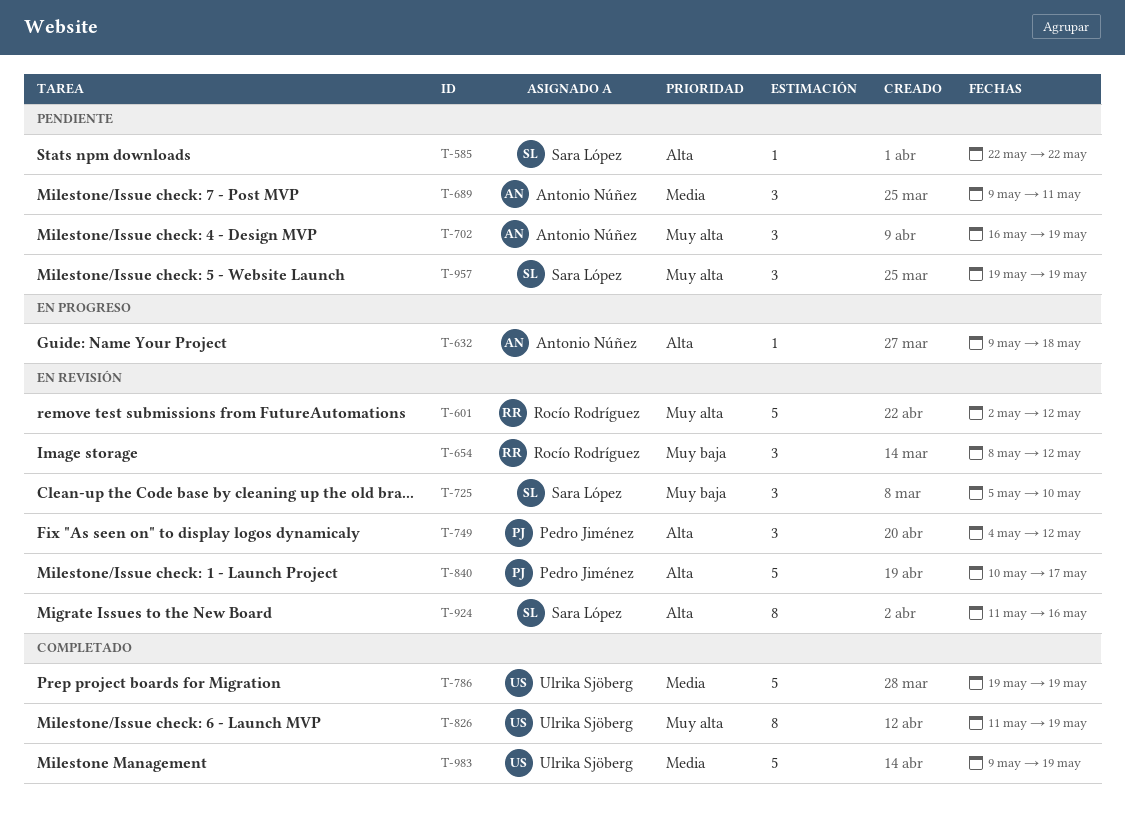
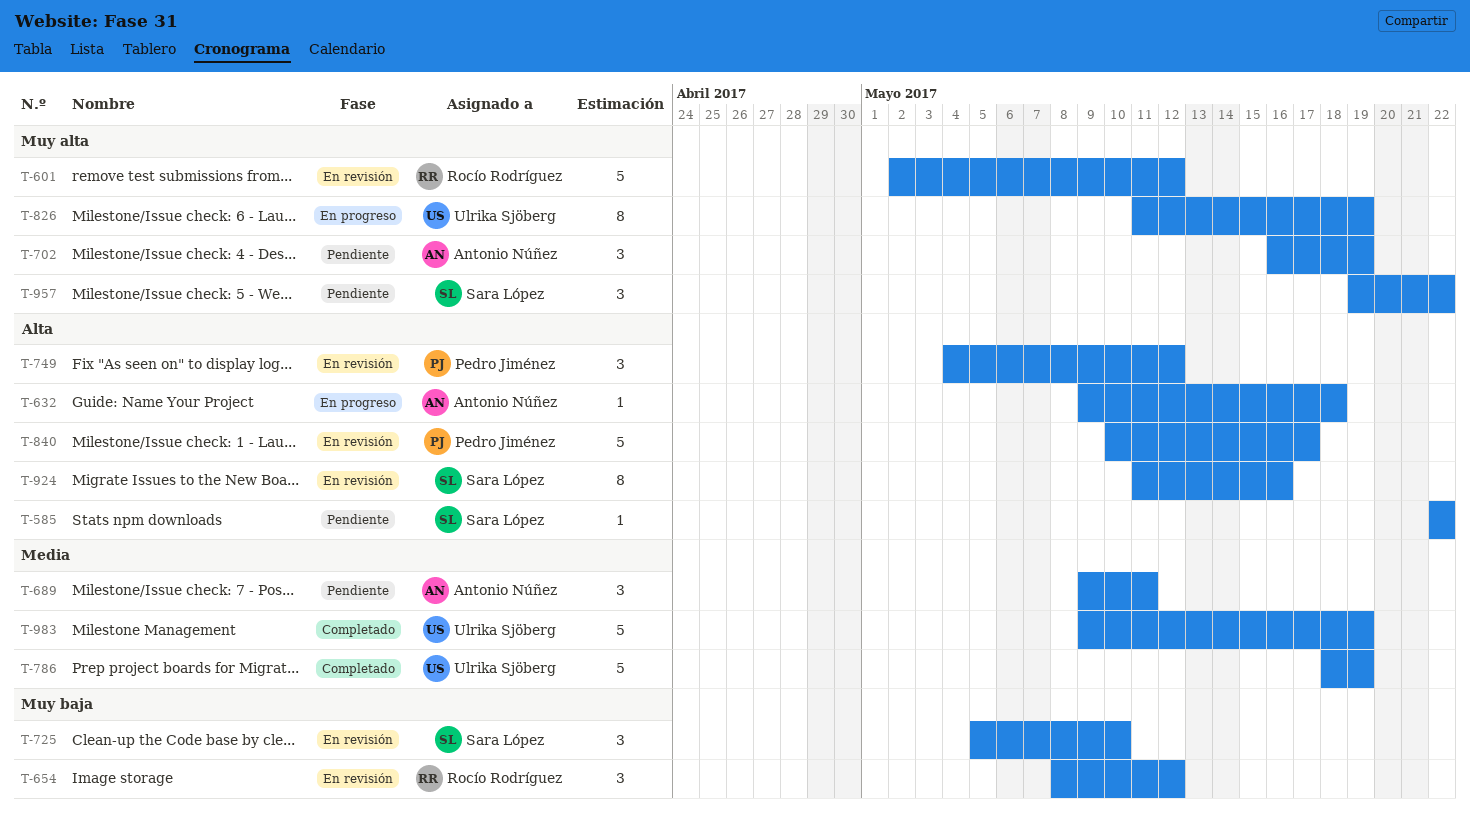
T-786, start: May 19 -> May 18
T-826, status: Completado -> En progreso
T-957, due: May 19 -> May 22

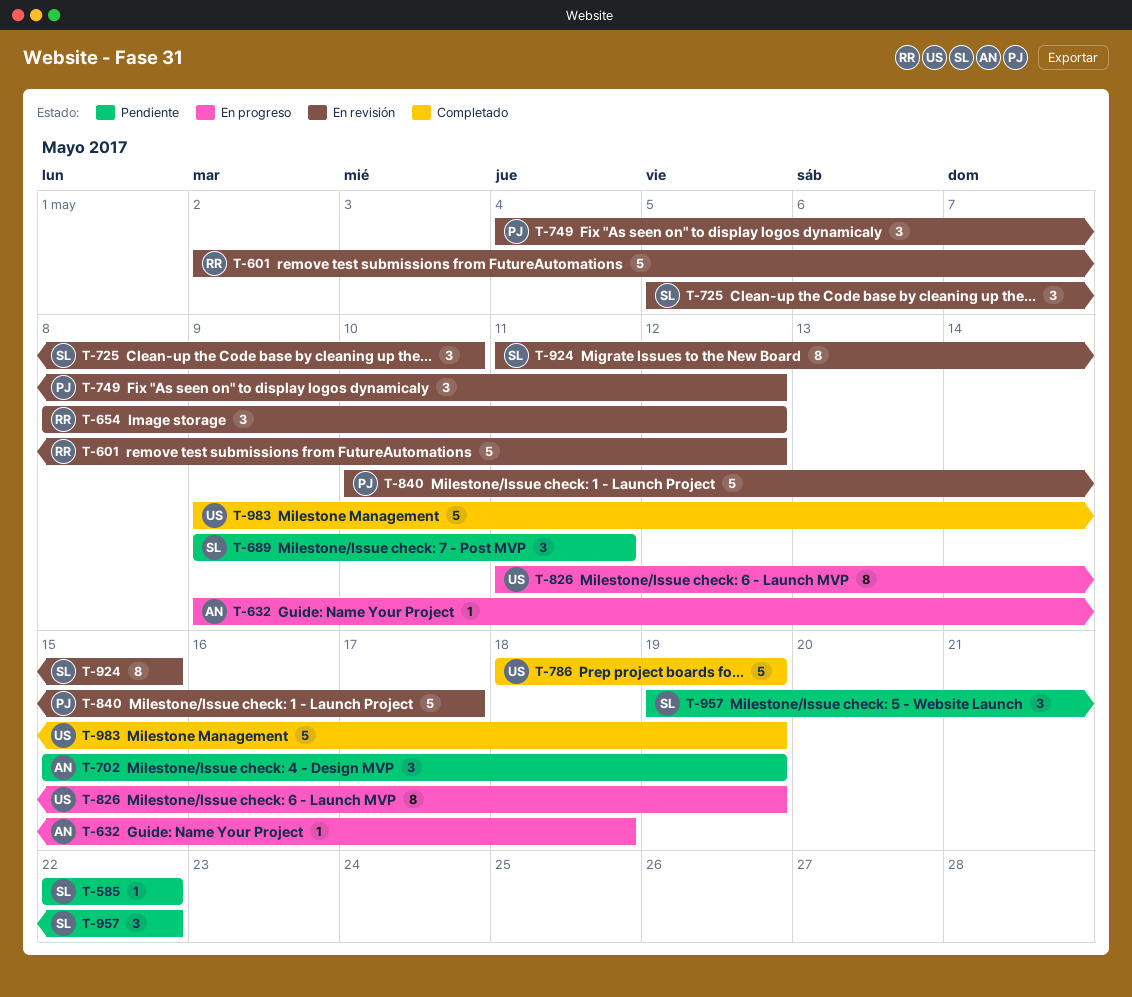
T-689, owner: Antonio Núñez -> Sara López
T-702, start: May 16 -> May 15
T-924, due: May 16 -> May 15

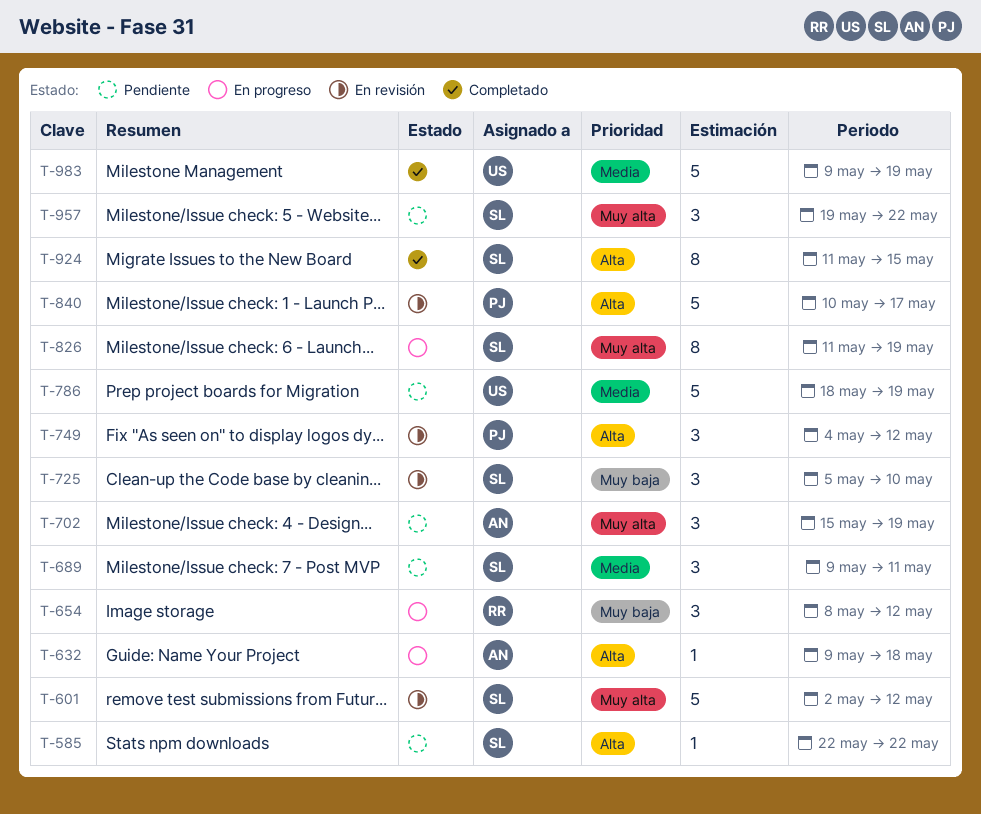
T-601, owner: RR -> SL
T-654, status: En revisión -> En progreso
T-786, status: Completado -> Pendiente
T-826, owner: US -> SL
T-924, status: En revisión -> Completado

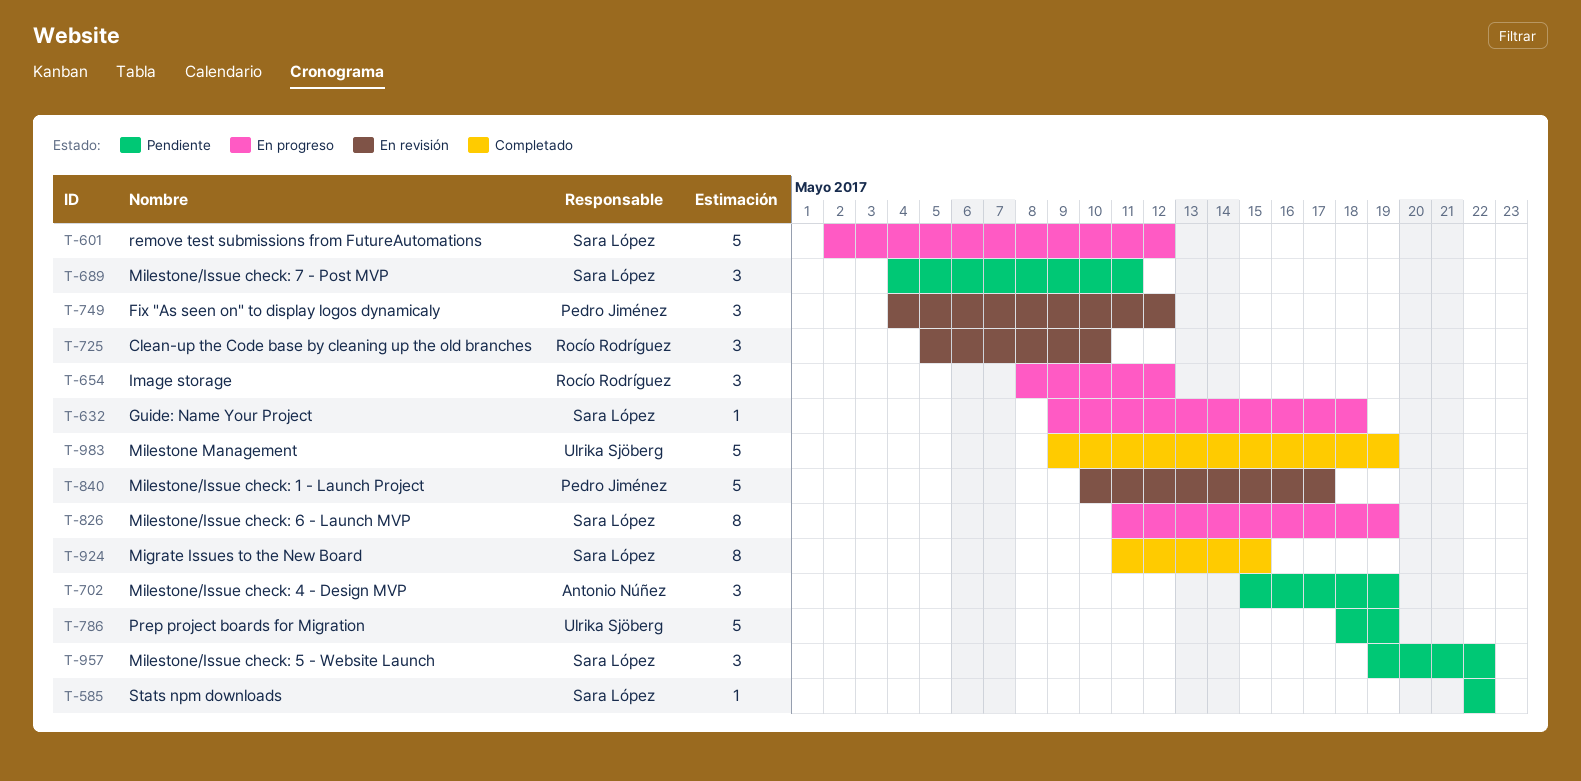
T-601, status: En revisión -> En progreso
T-632, owner: Antonio Núñez -> Sara López
T-689, start: May 9 -> May 4
T-725, owner: Sara López -> Rocío Rodríguez

